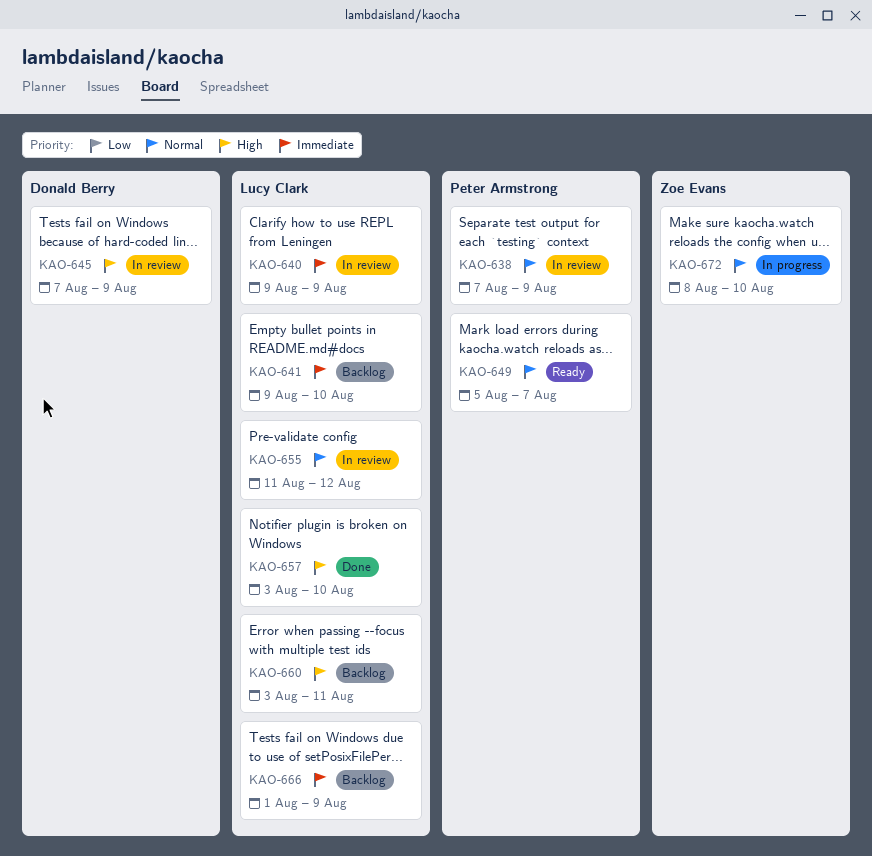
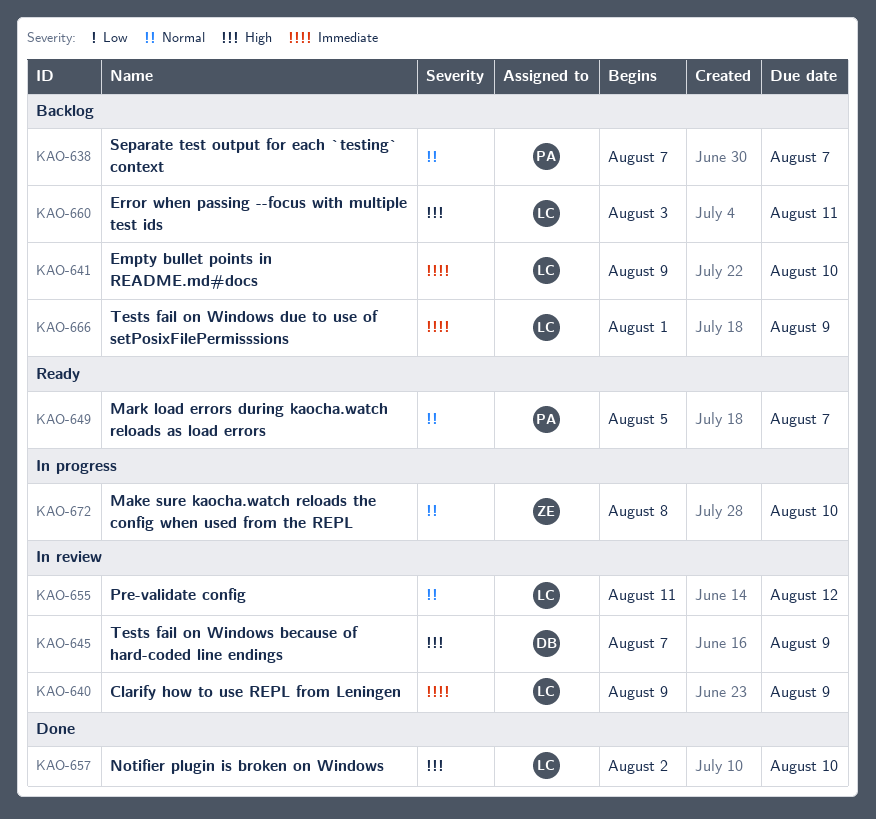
KAO-638, status: In review -> Backlog
KAO-638, due: Aug 9 -> Aug 7
KAO-657, start: Aug 3 -> Aug 2

